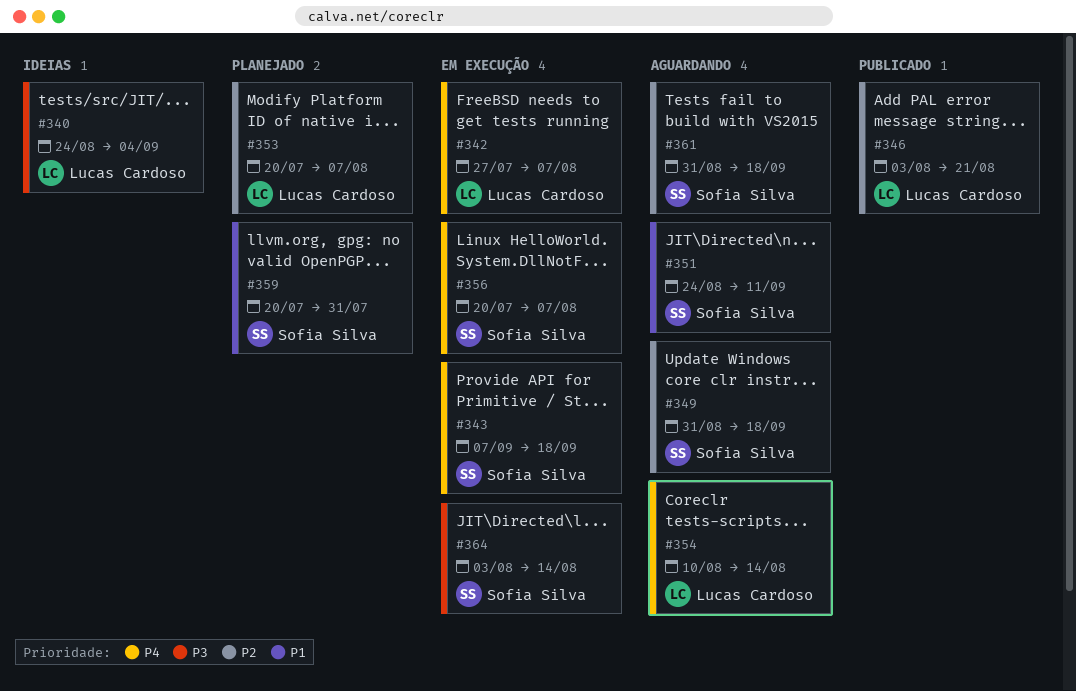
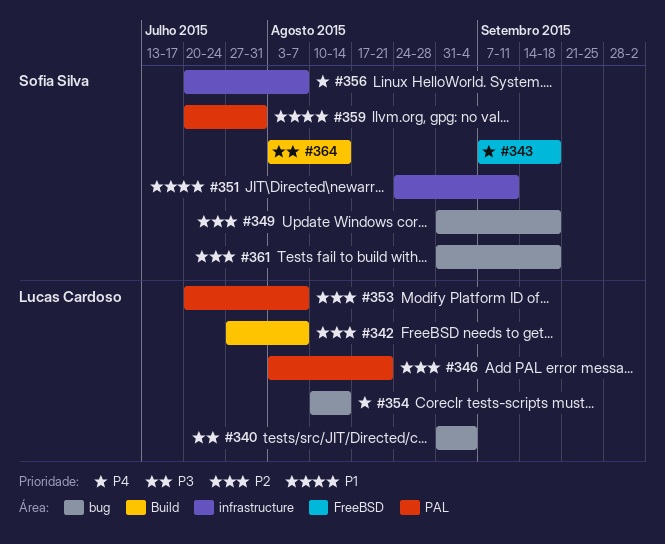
#340, start: Aug 24 -> Aug 31
#342, priority: P4 -> P2

